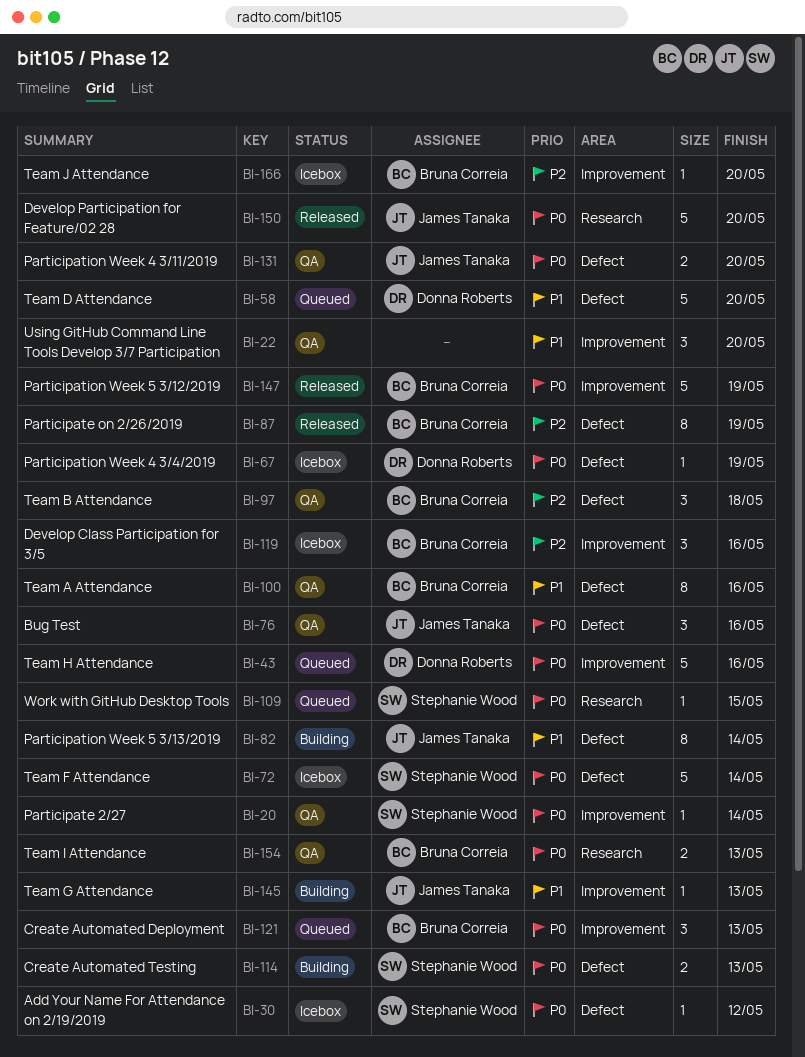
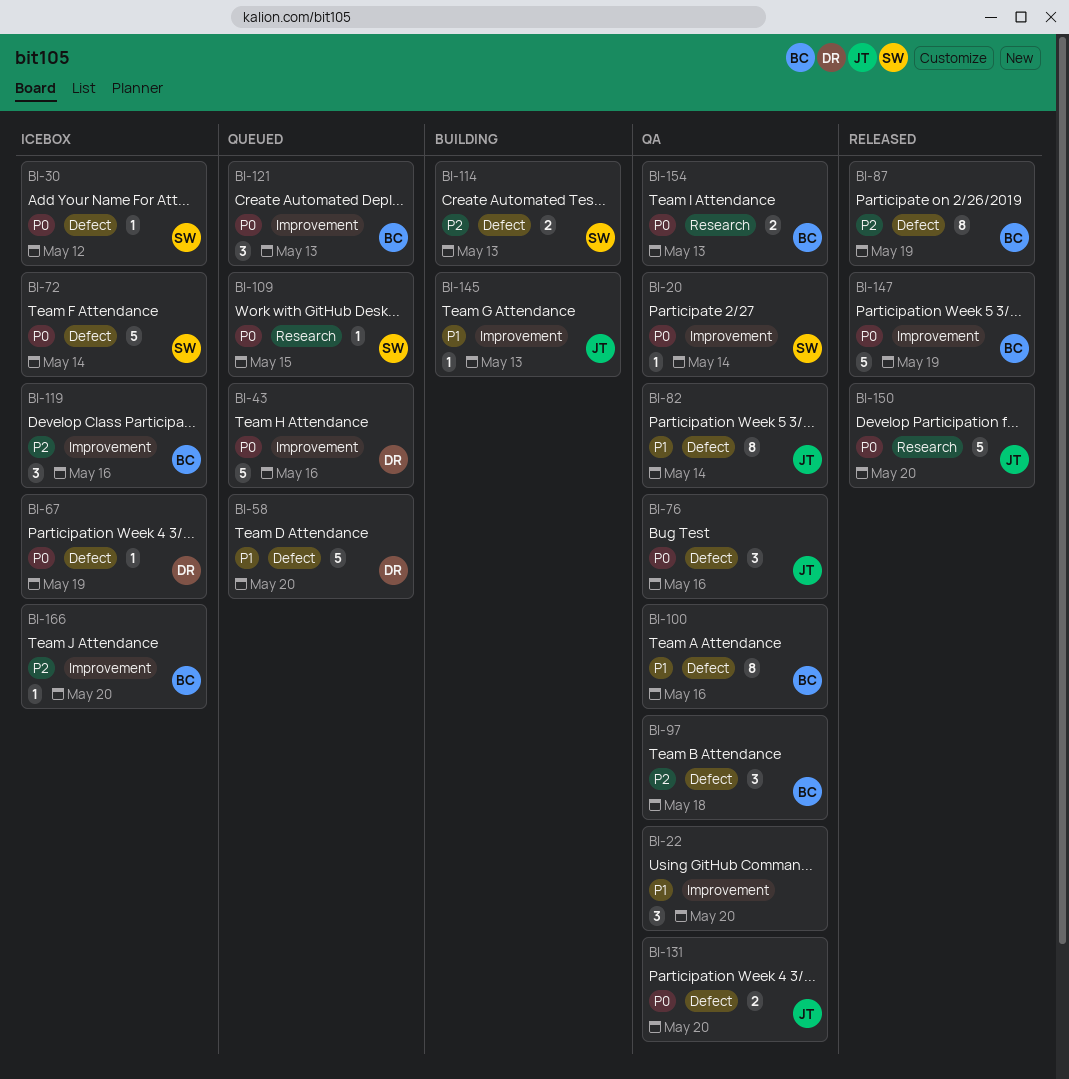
BI-82, status: Building -> QA
BI-114, priority: P0 -> P2

